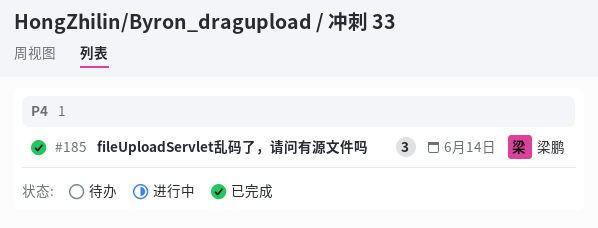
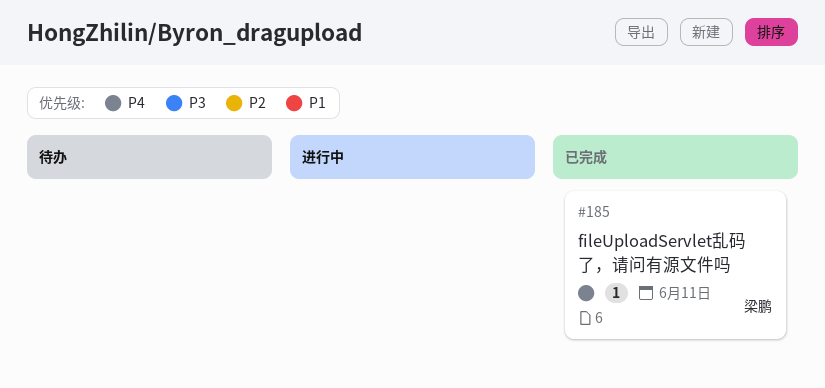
#185, estimate: 3 -> 1
#185, due: Jun 14 -> Jun 11

